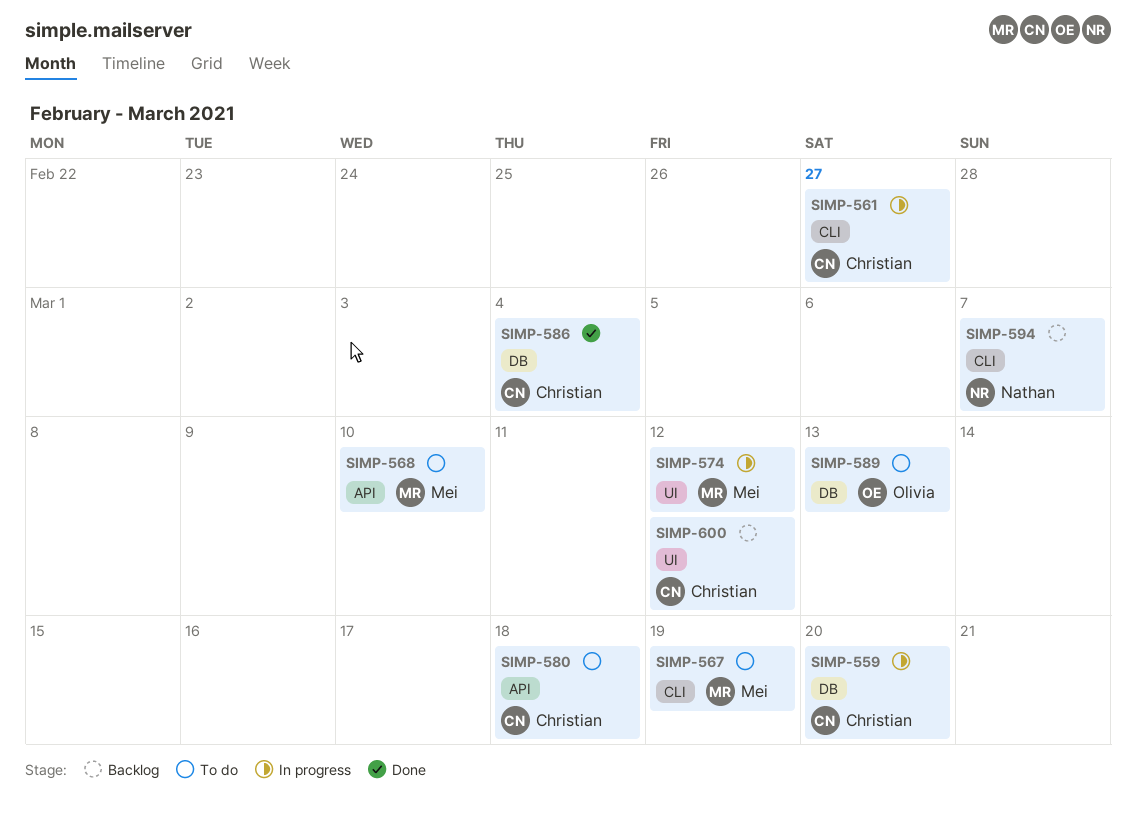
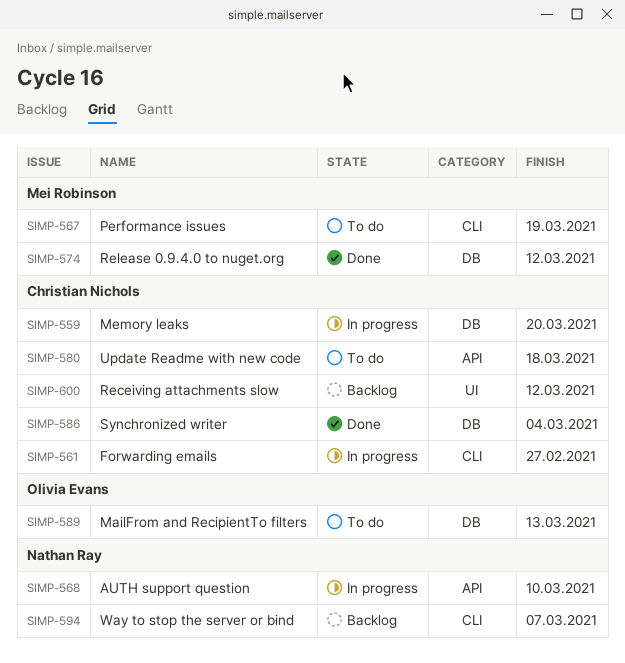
SIMP-568, status: To do -> In progress
SIMP-568, owner: Mei Robinson -> Nathan Ray
SIMP-574, status: In progress -> Done
SIMP-574, label: UI -> DB

